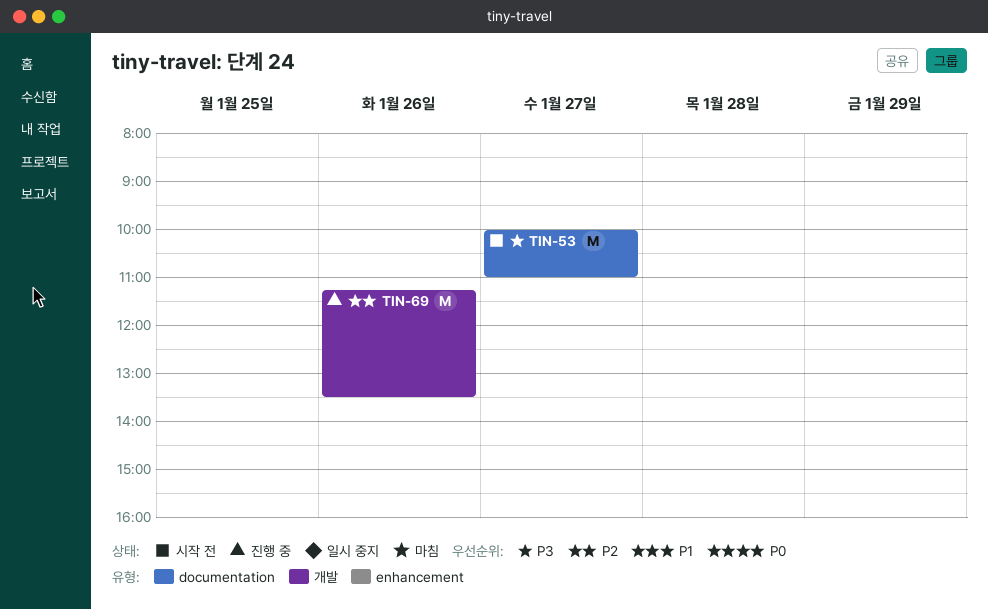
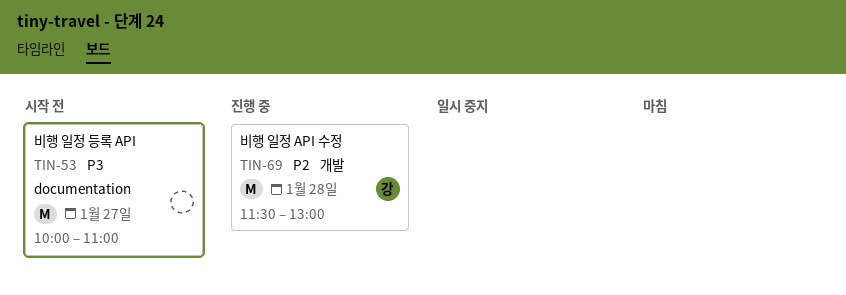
TIN-69, day: Jan 26 -> Jan 28
TIN-69, begins: 11:15 -> 11:30
TIN-69, ends: 13:30 -> 13:00

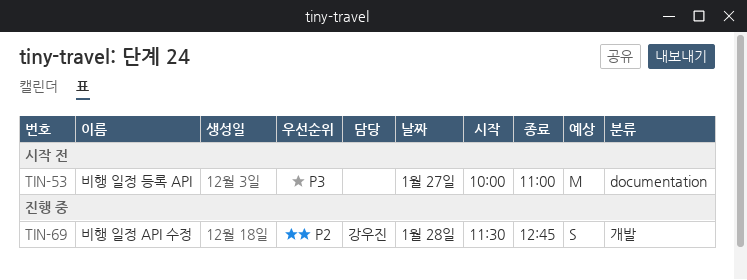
TIN-69, estimate: M -> S
TIN-69, ends: 13:00 -> 12:45

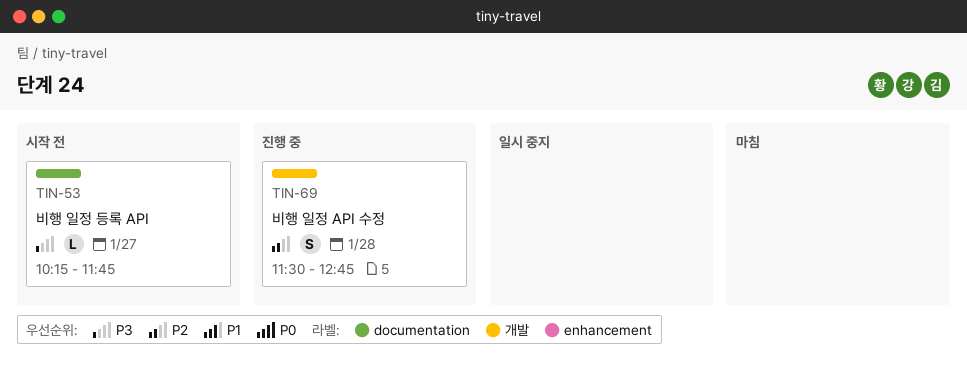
TIN-53, estimate: M -> L
TIN-53, begins: 10:00 -> 10:15
TIN-53, ends: 11:00 -> 11:45

